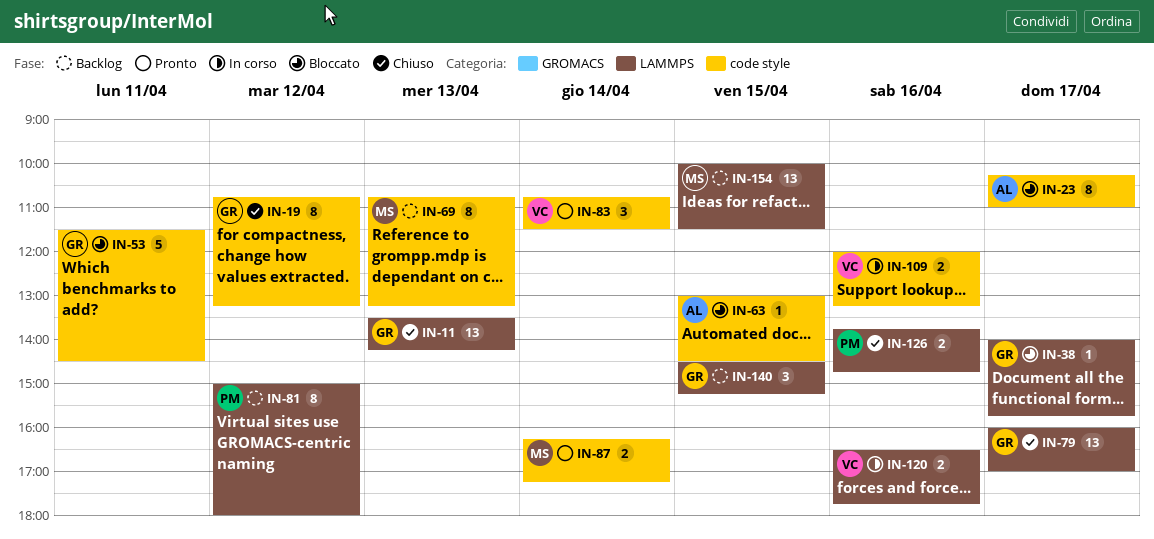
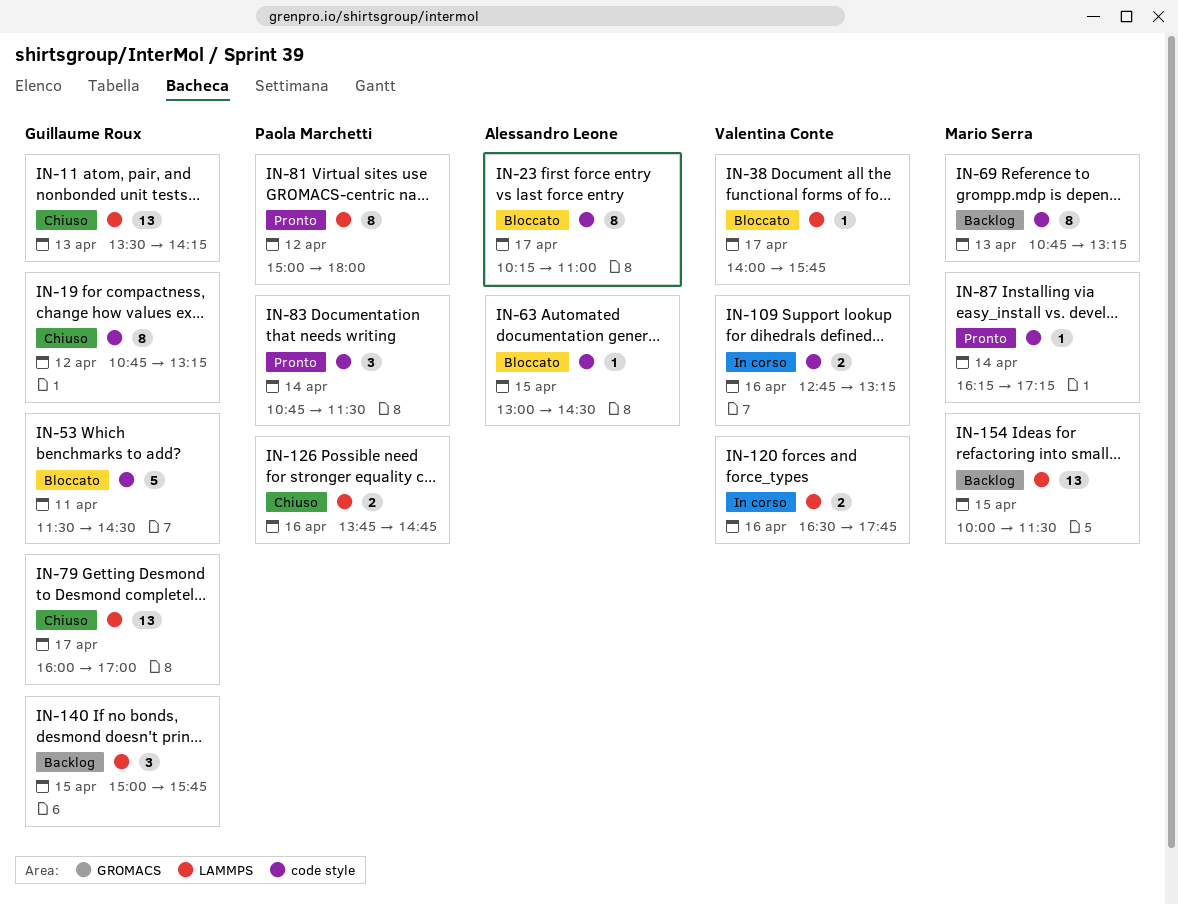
IN-38, owner: Guillaume Roux -> Valentina Conte
IN-81, status: Backlog -> Pronto
IN-83, owner: Valentina Conte -> Paola Marchetti
IN-87, estimate: 2 -> 1
IN-109, begins: 12:00 -> 12:45
IN-140, begins: 14:30 -> 15:00
IN-140, ends: 15:15 -> 15:45

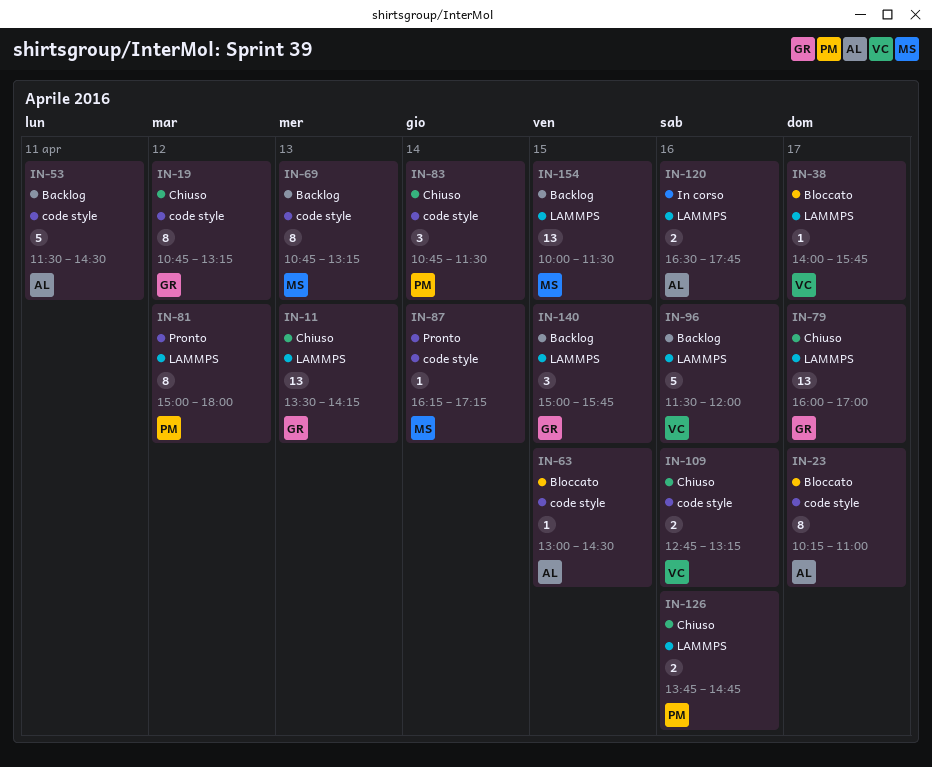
IN-53, status: Bloccato -> Backlog
IN-53, owner: Guillaume Roux -> Alessandro Leone
IN-83, status: Pronto -> Chiuso
IN-96: none -> present
IN-109, status: In corso -> Chiuso
IN-120, owner: Valentina Conte -> Alessandro Leone

